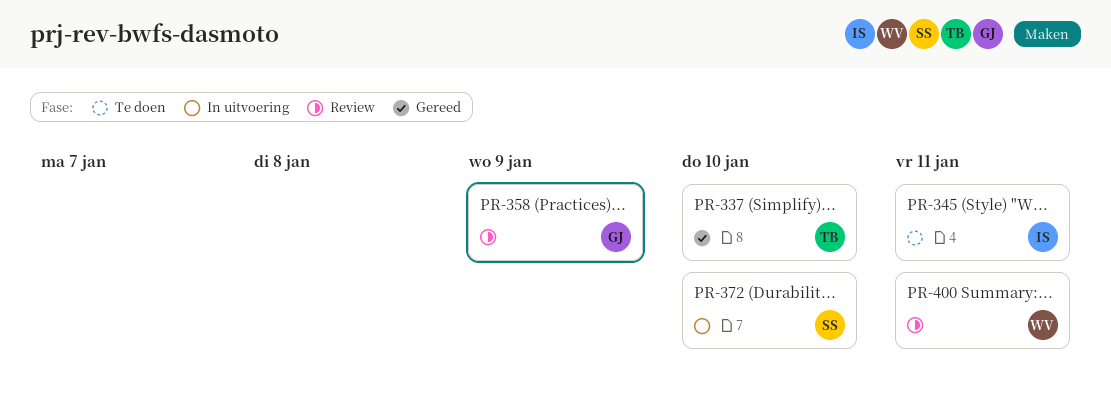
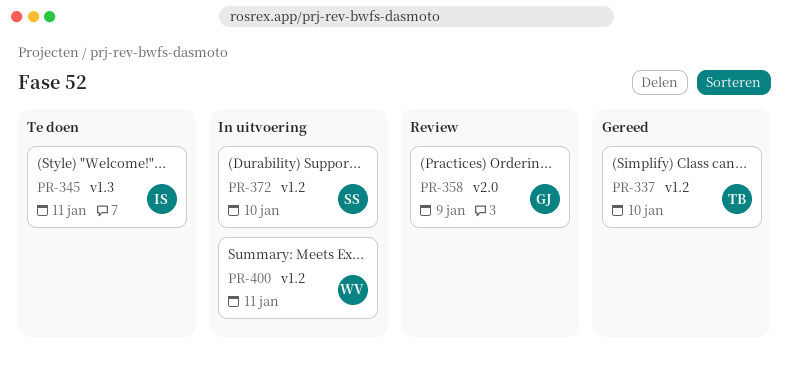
PR-400, status: Review -> In uitvoering

